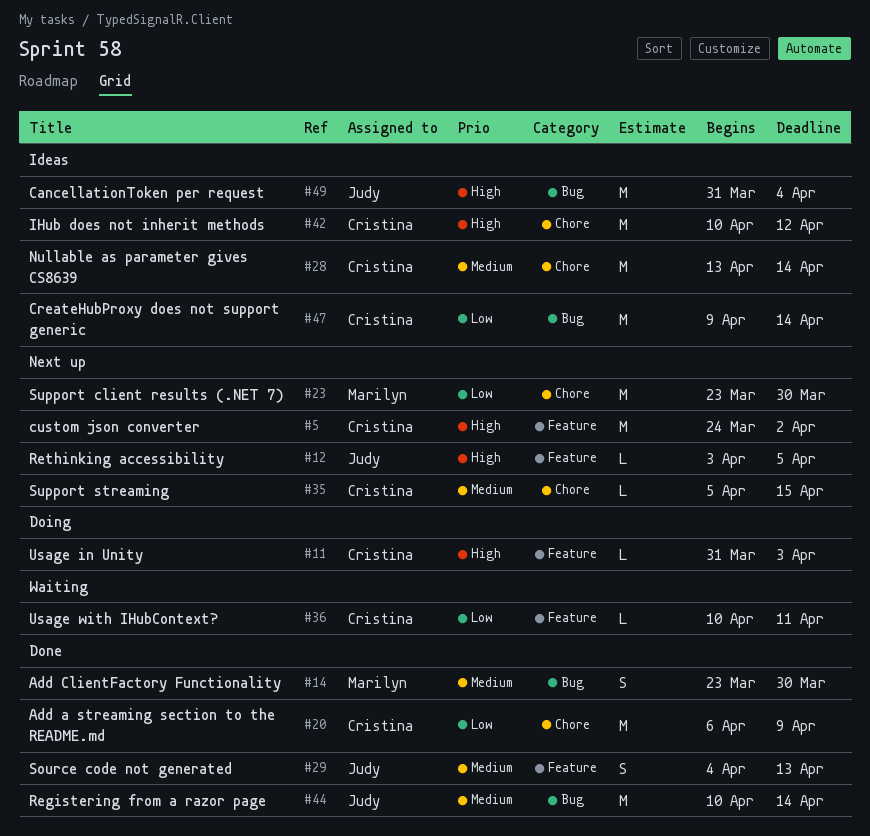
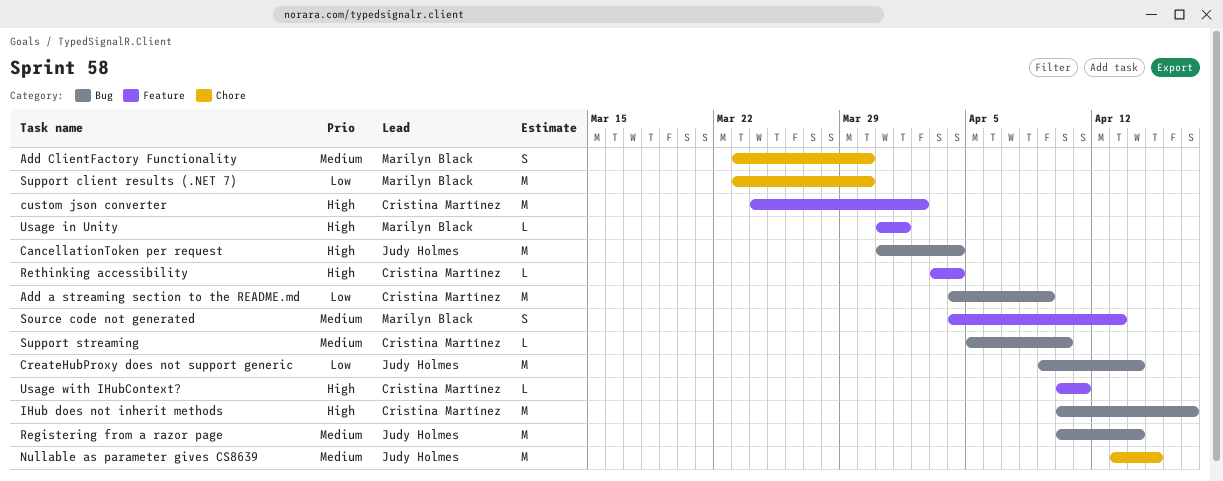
Add a streaming section to the README.md, label: Chore -> Bug
Add a streaming section to the README.md, start: Apr 6 -> Apr 4
Add ClientFactory Functionality, label: Bug -> Chore
CreateHubProxy does not support generic, owner: Cristina Martínez -> Judy Holmes
IHub does not inherit methods, label: Chore -> Bug
IHub does not inherit methods, due: Apr 12 -> Apr 17
Nullable as parameter gives CS8639, owner: Cristina Martínez -> Judy Holmes
Nullable as parameter gives CS8639, due: Apr 14 -> Apr 15
Rethinking accessibility, owner: Judy Holmes -> Cristina Martínez
Rethinking accessibility, due: Apr 5 -> Apr 4
Source code not generated, owner: Judy Holmes -> Marilyn Black
Support streaming, label: Chore -> Bug
Support streaming, due: Apr 15 -> Apr 10
Usage in Unity, owner: Cristina Martínez -> Marilyn Black
Usage in Unity, due: Apr 3 -> Apr 1
Usage with IHubContext?, priority: Low -> High

